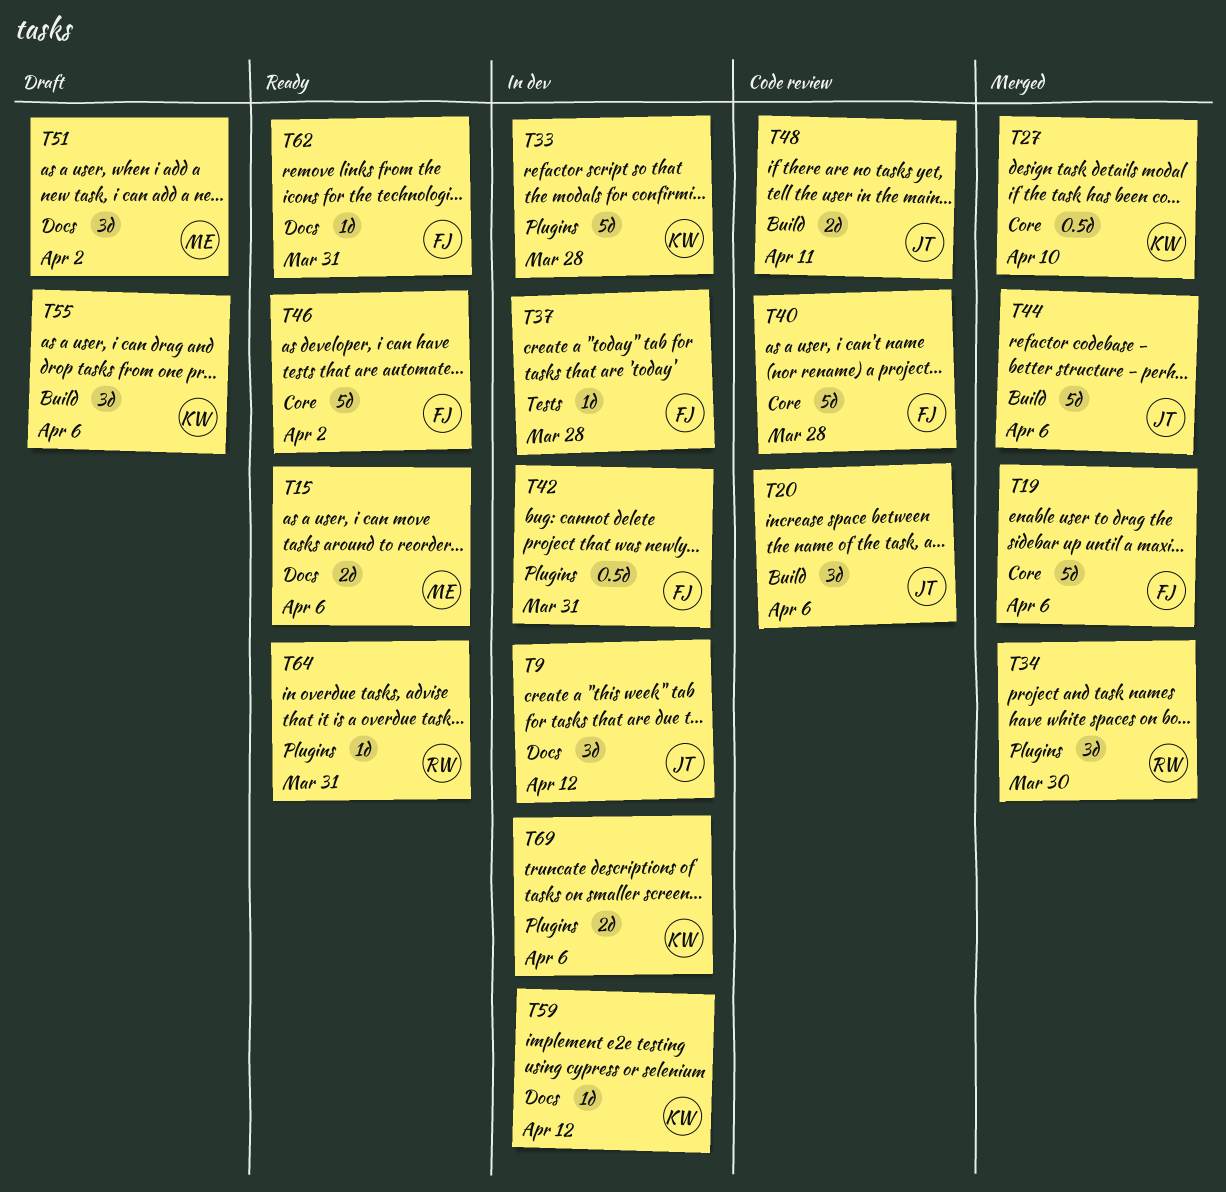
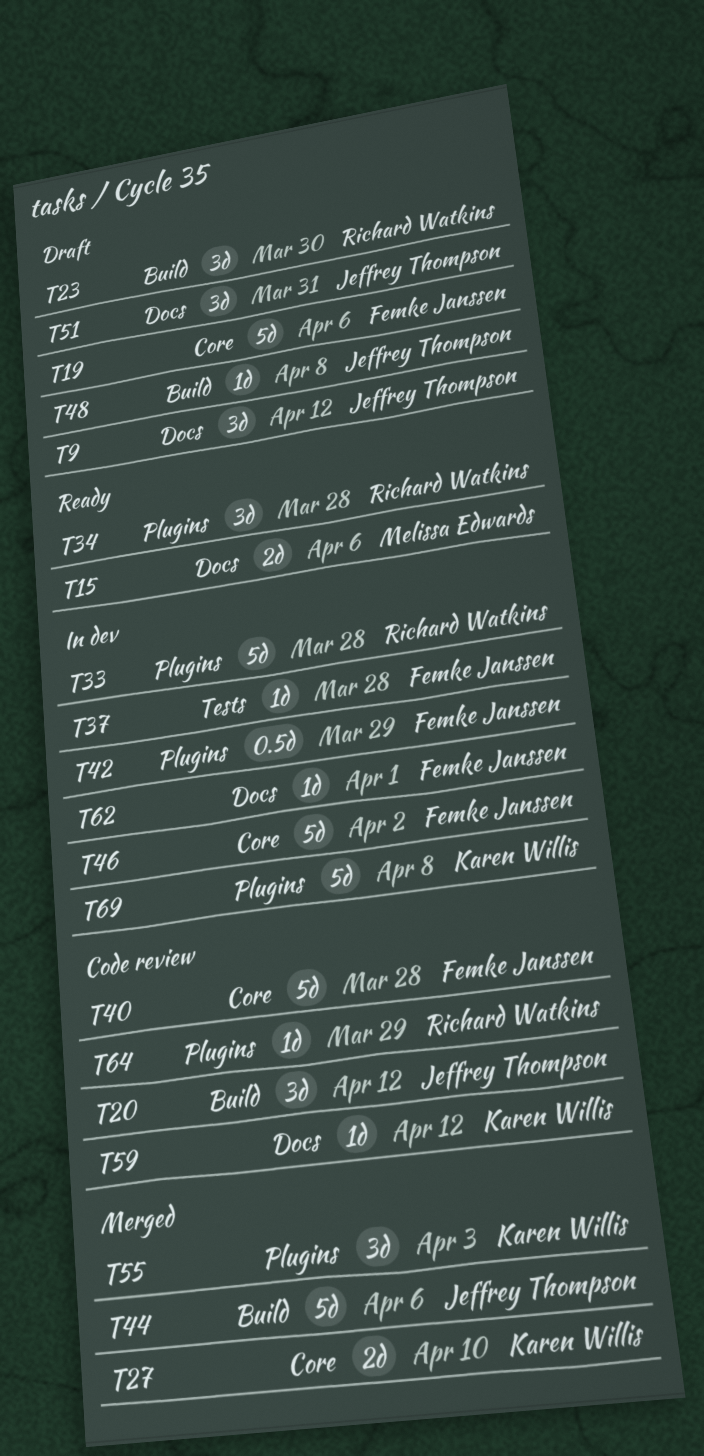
T9, status: In dev -> Draft
T19, status: Merged -> Draft
T20, due: Apr 6 -> Apr 12
T23: none -> present
T27, estimate: 0.5d -> 2d
T33, owner: Karen Willis -> Richard Watkins
T34, status: Merged -> Ready
T34, due: Mar 30 -> Mar 28
T42, due: Mar 31 -> Mar 29
T46, status: Ready -> In dev
T48, status: Code review -> Draft
T48, estimate: 2d -> 1d
T48, due: Apr 11 -> Apr 8
T51, owner: Melissa Edwards -> Jeffrey Thompson
T51, due: Apr 2 -> Mar 31
T55, status: Draft -> Merged
T55, label: Build -> Plugins
T55, due: Apr 6 -> Apr 3
T59, status: In dev -> Code review
T62, status: Ready -> In dev
T62, due: Mar 31 -> Apr 1
T64, status: Ready -> Code review
T64, due: Mar 31 -> Mar 29
T69, estimate: 2d -> 5d
T69, due: Apr 6 -> Apr 8

